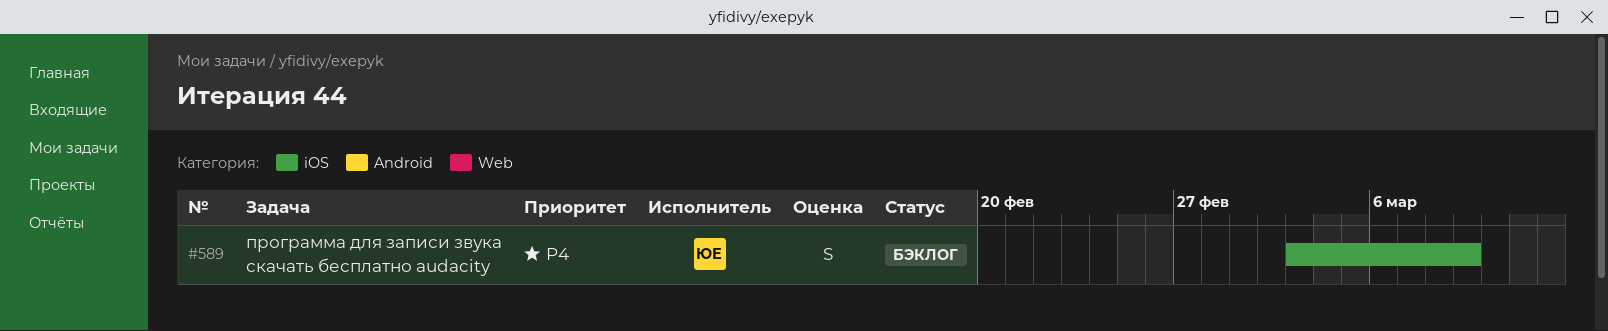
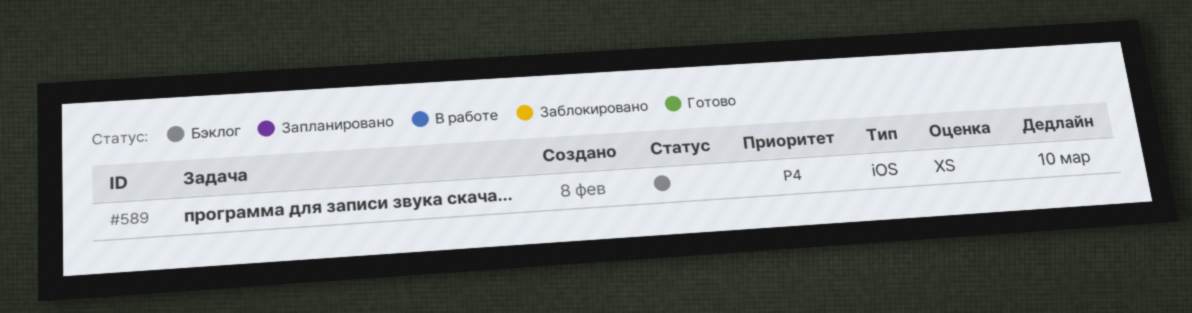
#589, estimate: S -> XS
#589, due: Mar 9 -> Mar 10

